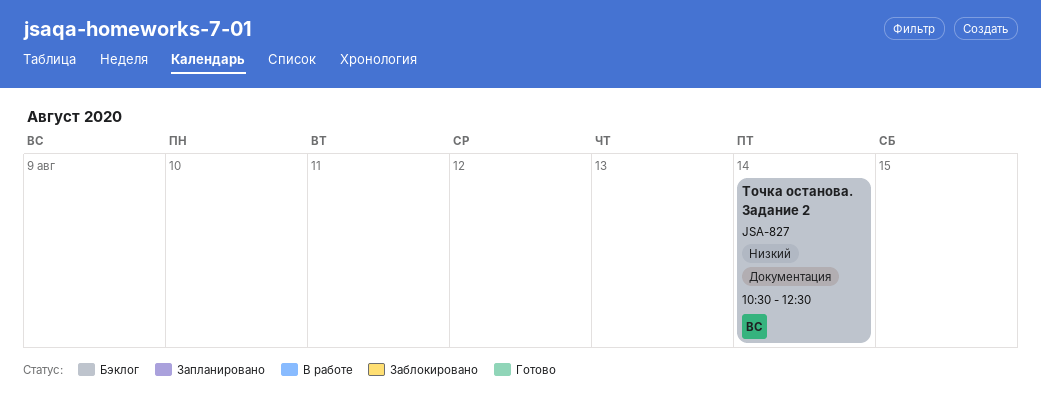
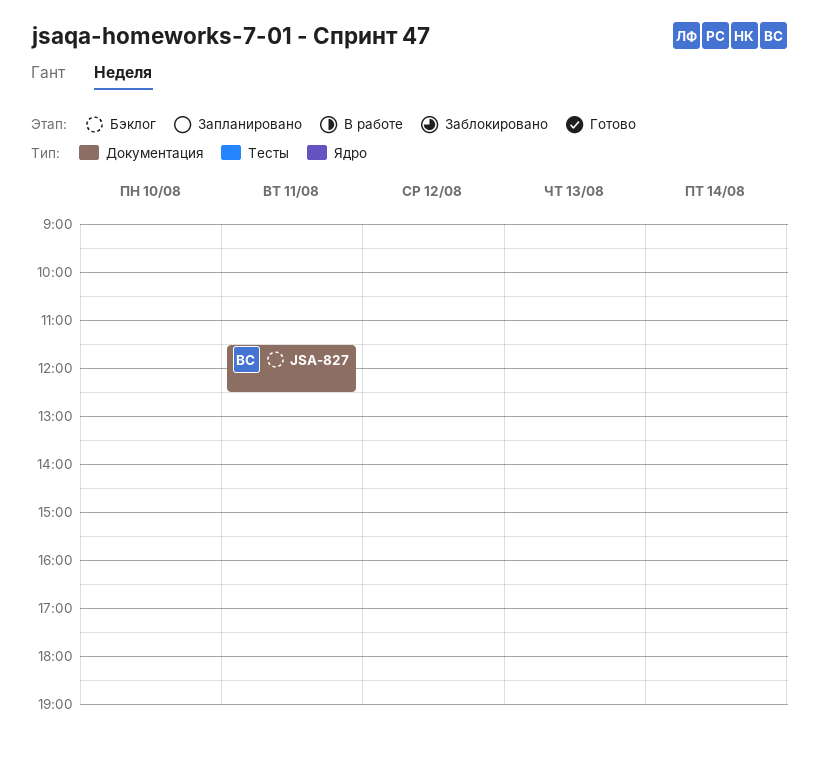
JSA-827, day: Aug 14 -> Aug 11
JSA-827, begins: 10:30 -> 11:30

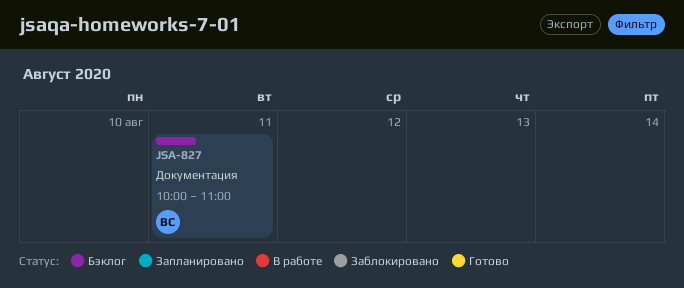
JSA-827, begins: 11:30 -> 10:00
JSA-827, ends: 12:30 -> 11:00

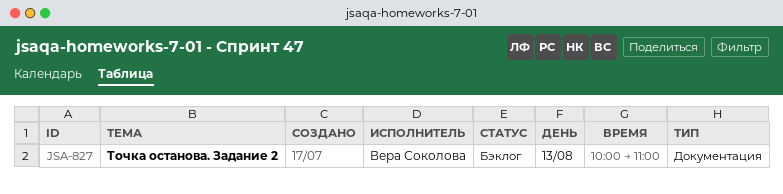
JSA-827, day: Aug 11 -> Aug 13

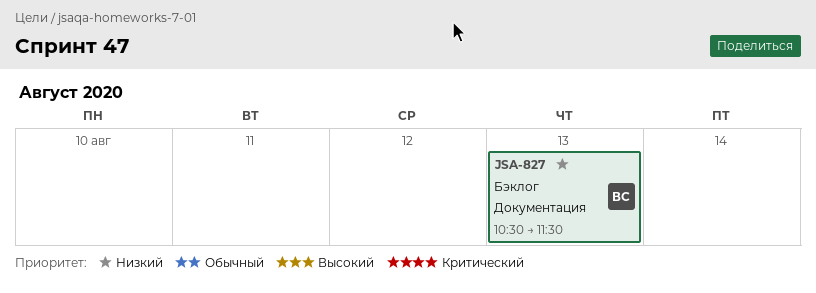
JSA-827, begins: 10:00 -> 10:30
JSA-827, ends: 11:00 -> 11:30

